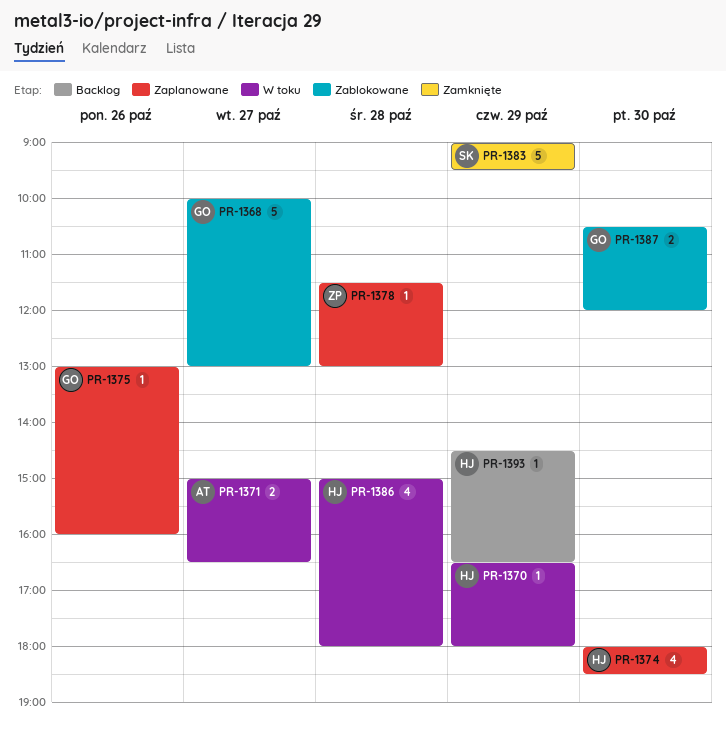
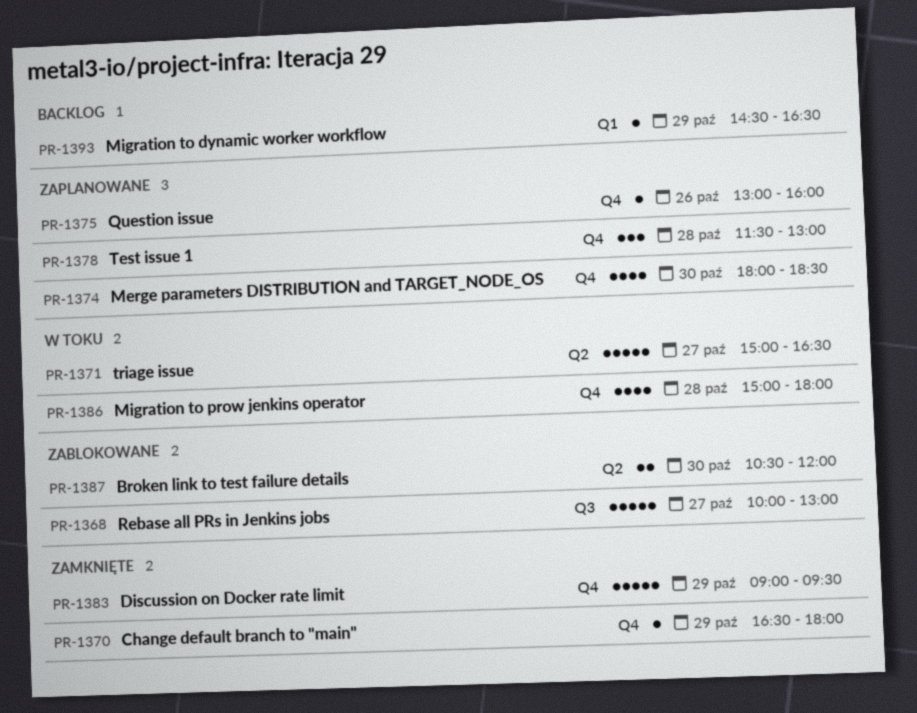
PR-1370, status: W toku -> Zamknięte
PR-1371, estimate: 2 -> 5
PR-1378, estimate: 1 -> 3

